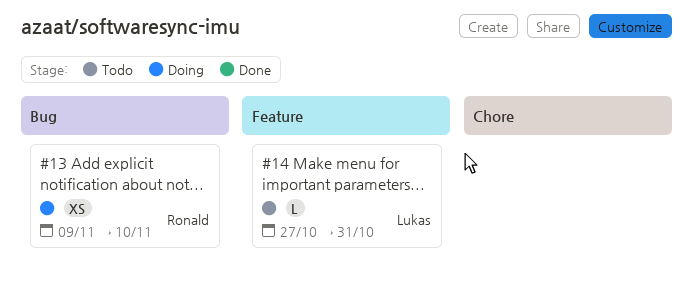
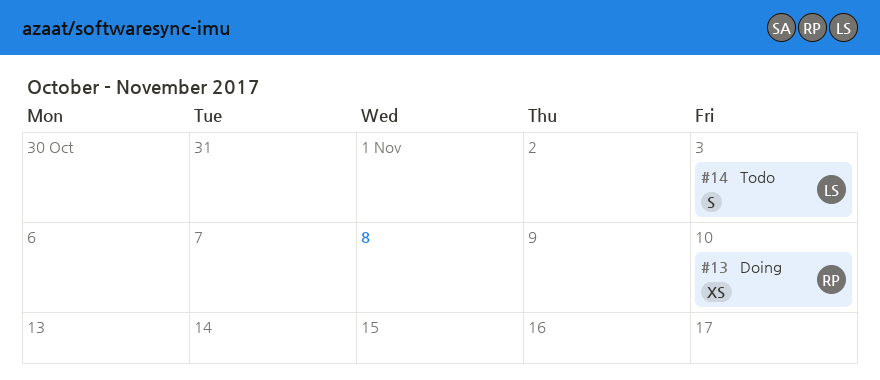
#14, estimate: L -> S
#14, due: Oct 31 -> Nov 3

